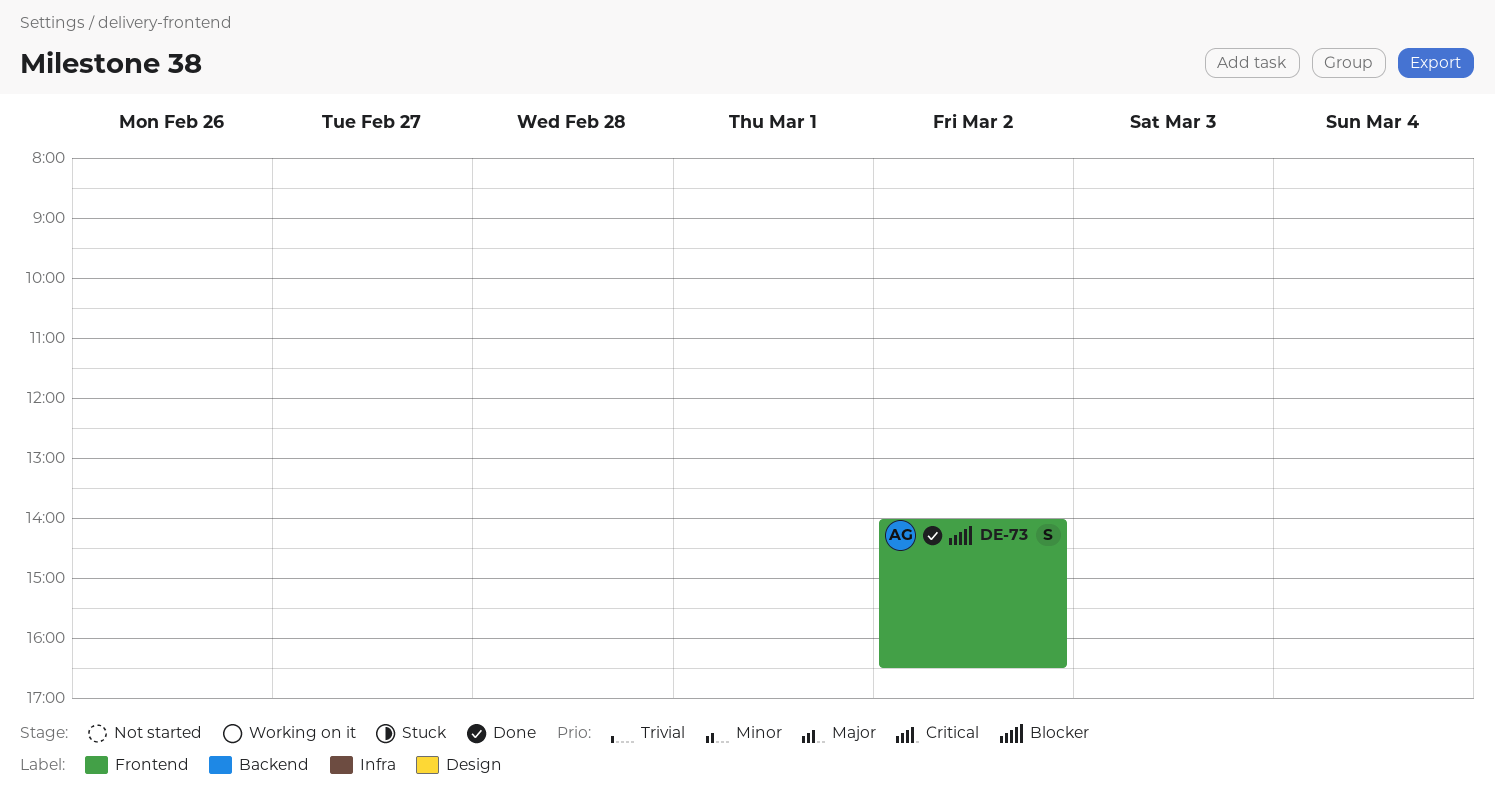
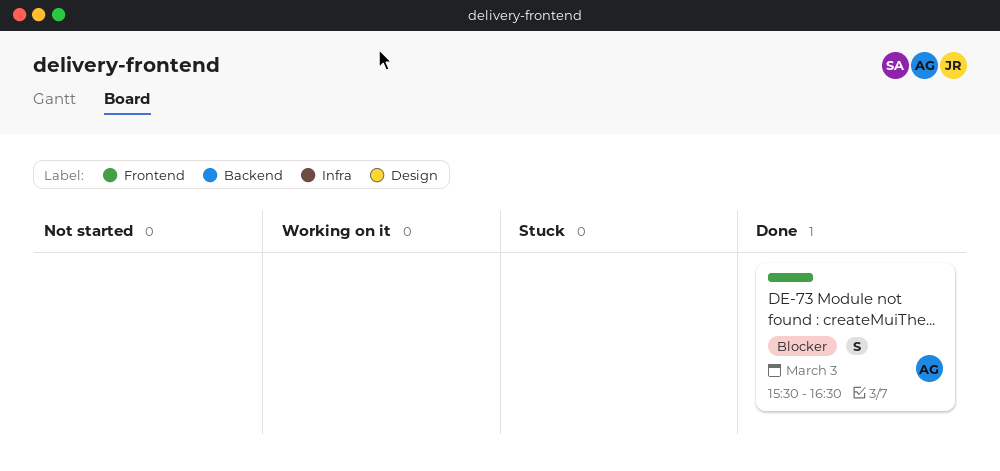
DE-73, day: Mar 2 -> Mar 3
DE-73, begins: 14:00 -> 15:30

